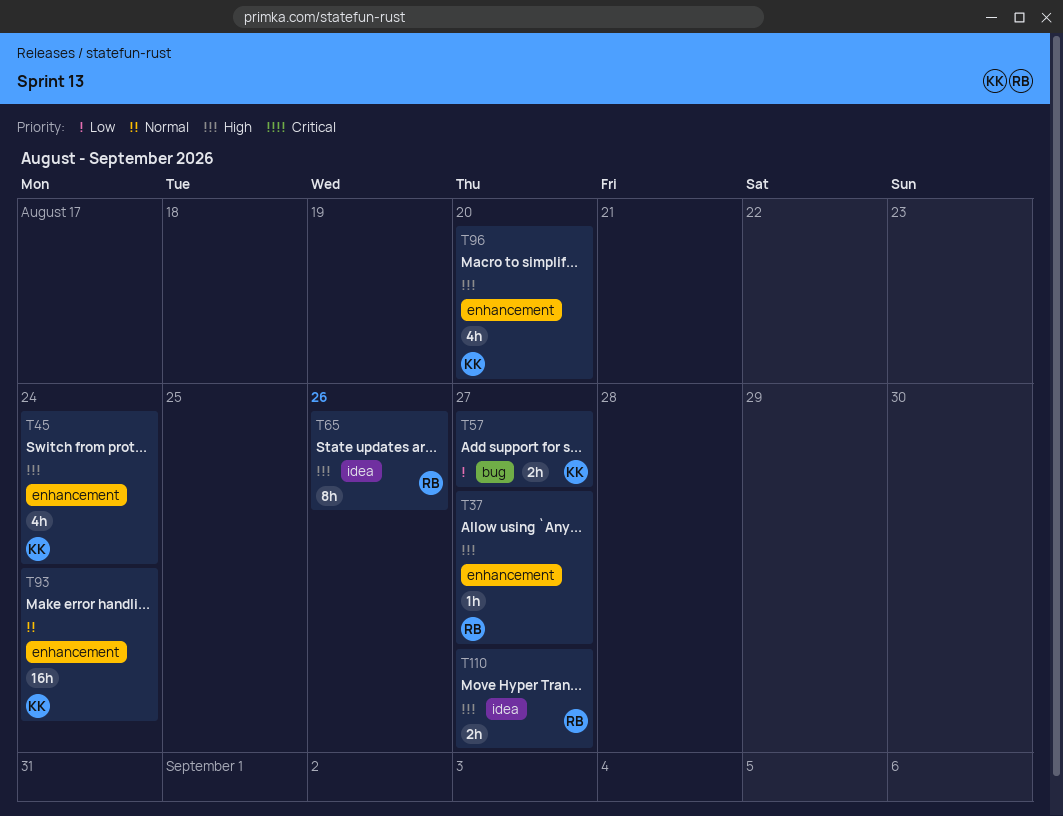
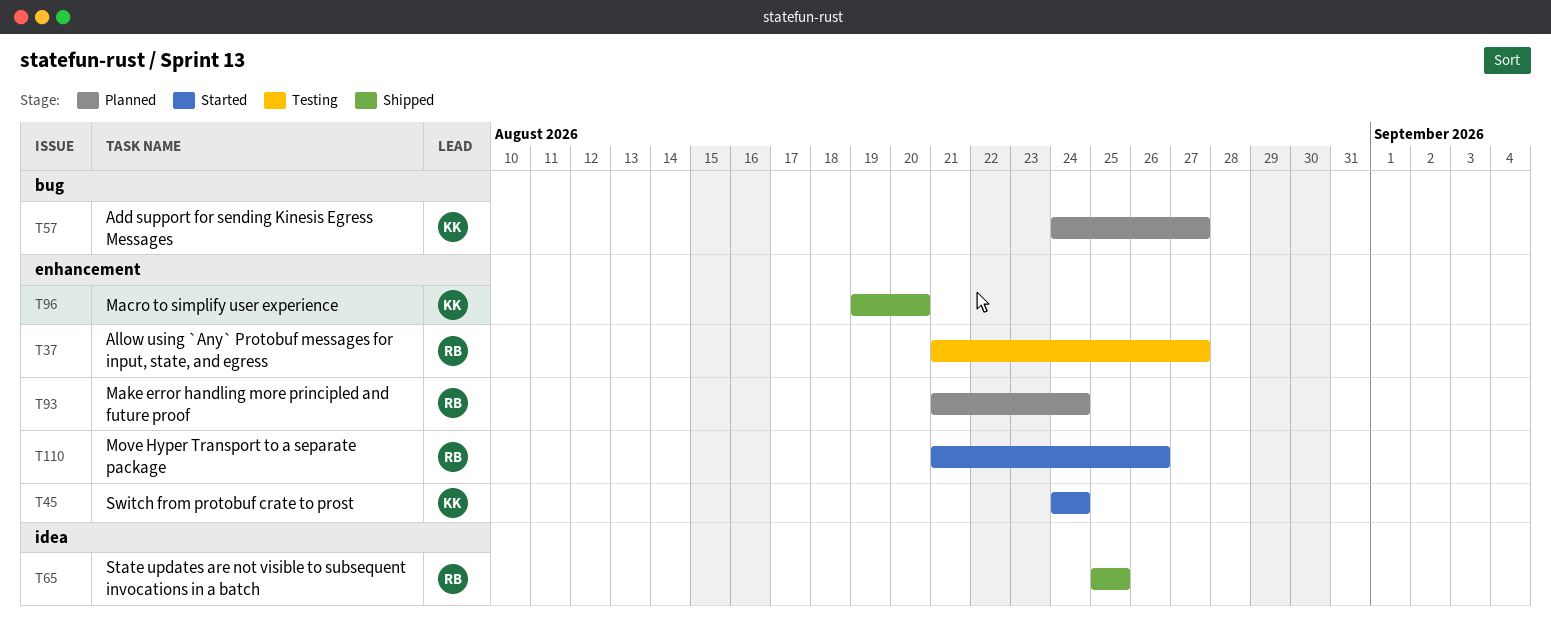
T65, due: Aug 26 -> Aug 25
T93, owner: KK -> RB
T110, label: idea -> enhancement
T110, due: Aug 27 -> Aug 26

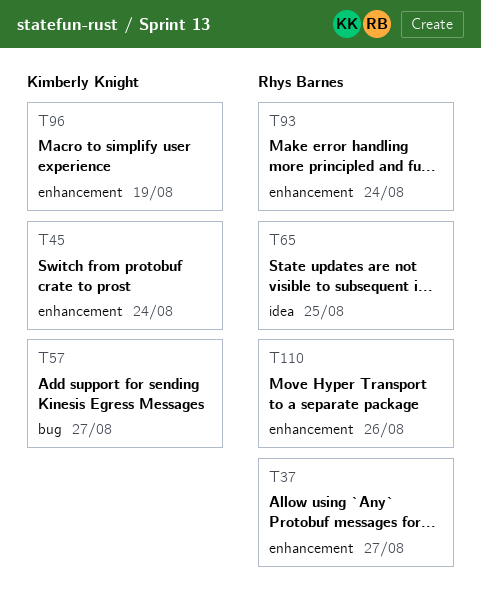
T96, due: Aug 20 -> Aug 19

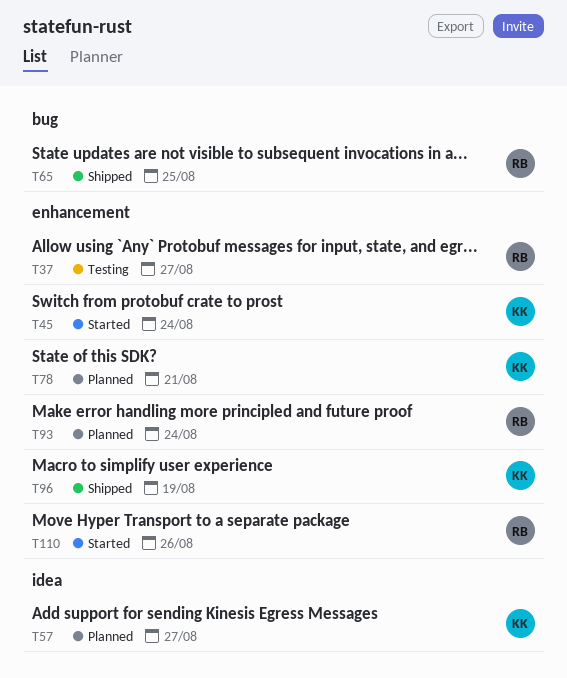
T57, label: bug -> idea
T65, label: idea -> bug
T78: none -> present

